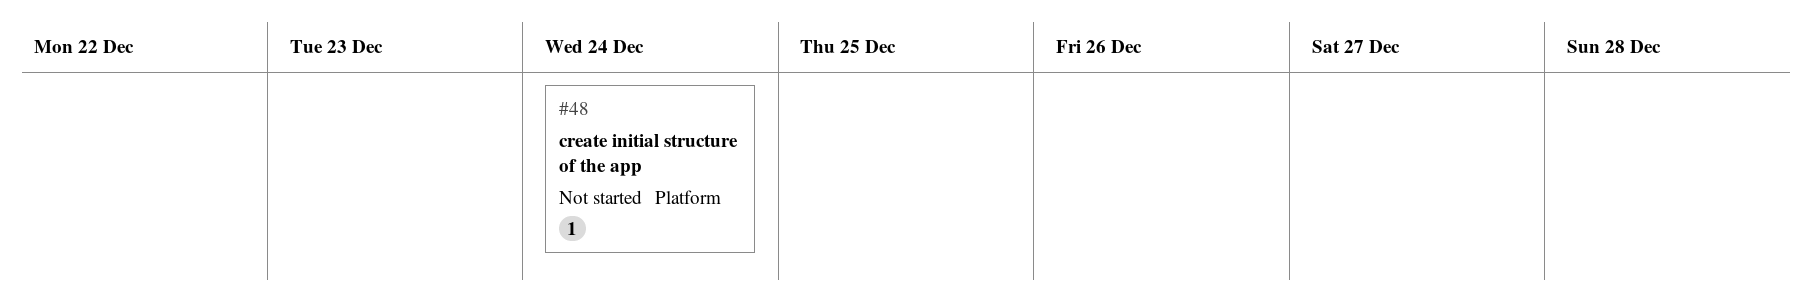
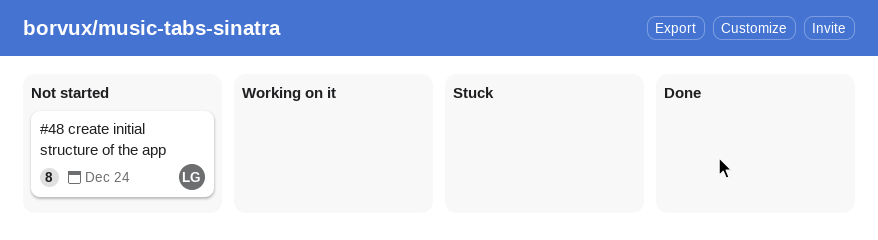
#48, estimate: 1 -> 8

